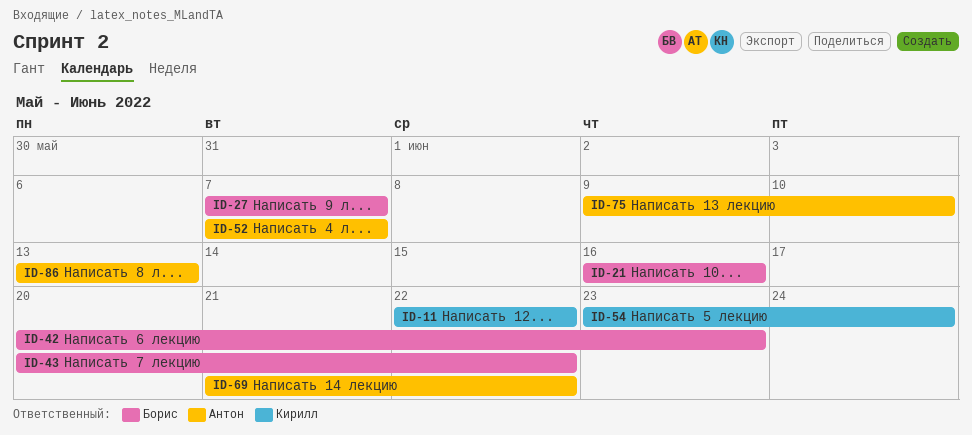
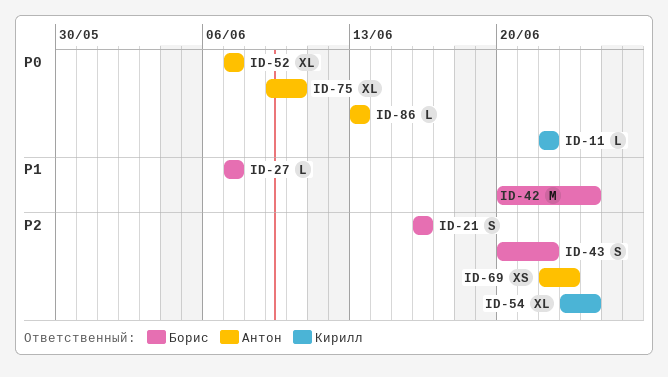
ID-42, due: Jun 23 -> Jun 24
ID-69, start: Jun 21 -> Jun 22
ID-69, due: Jun 22 -> Jun 23

